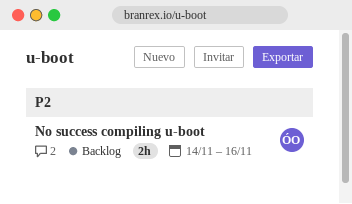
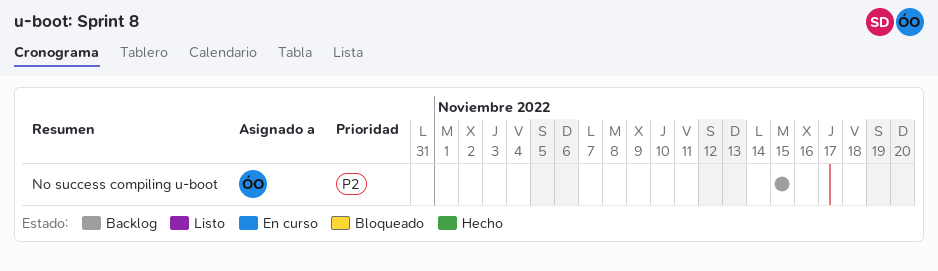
No success compiling u-boot, start: Nov 14 -> Nov 15
No success compiling u-boot, due: Nov 16 -> Nov 15

